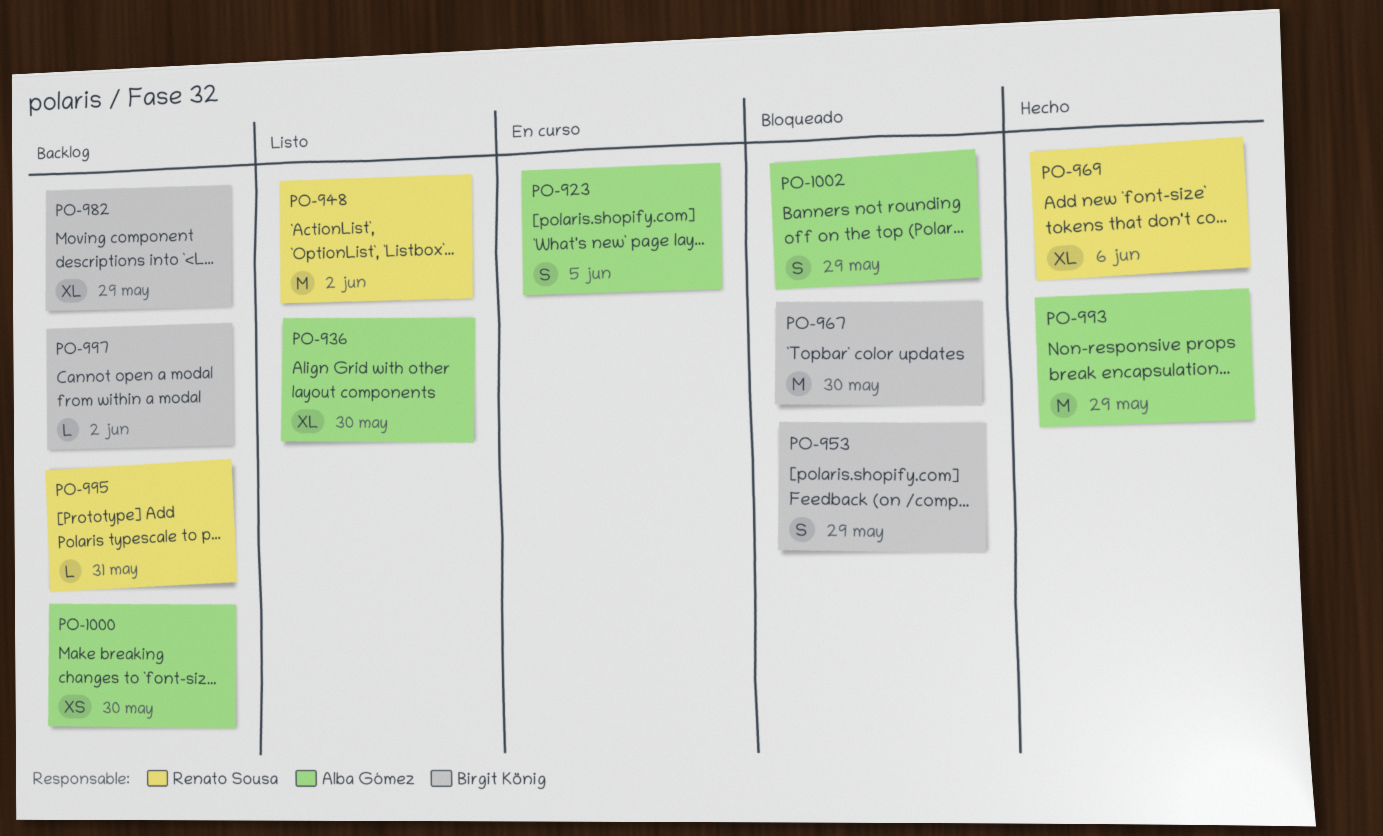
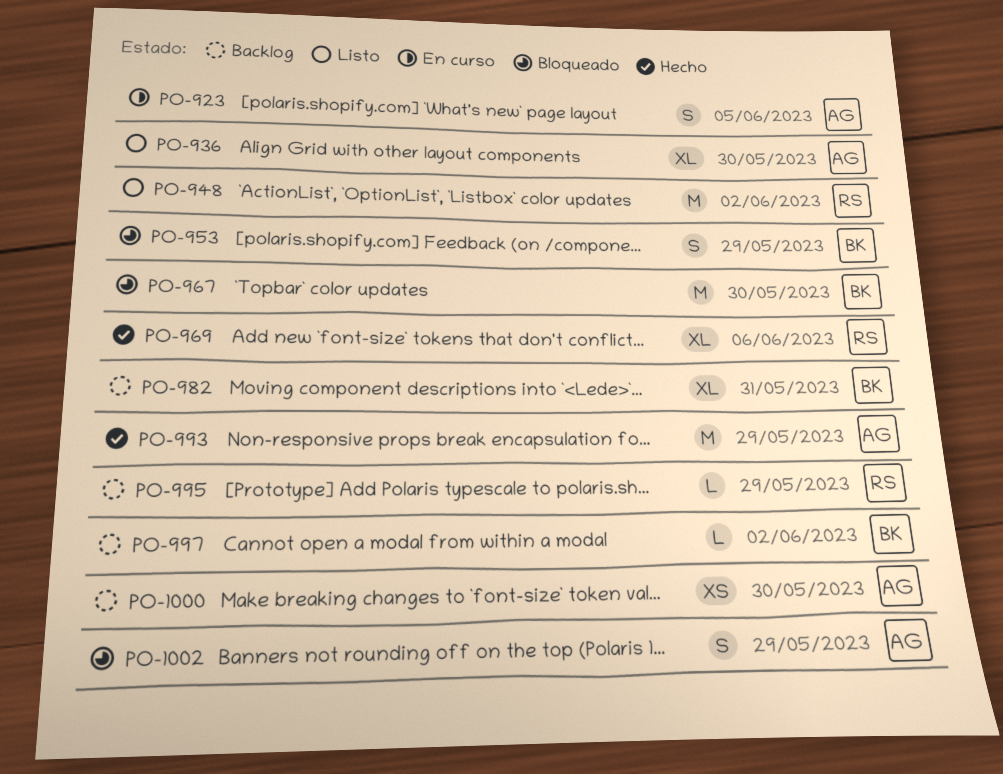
PO-982, due: May 29 -> May 31
PO-995, due: May 31 -> May 29

